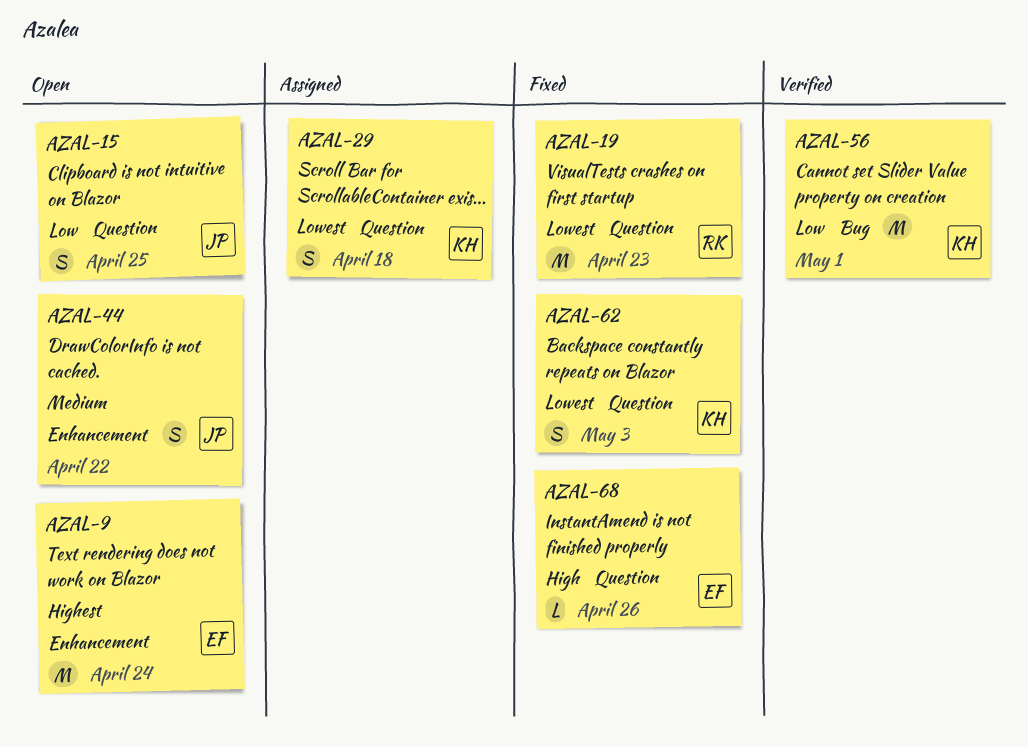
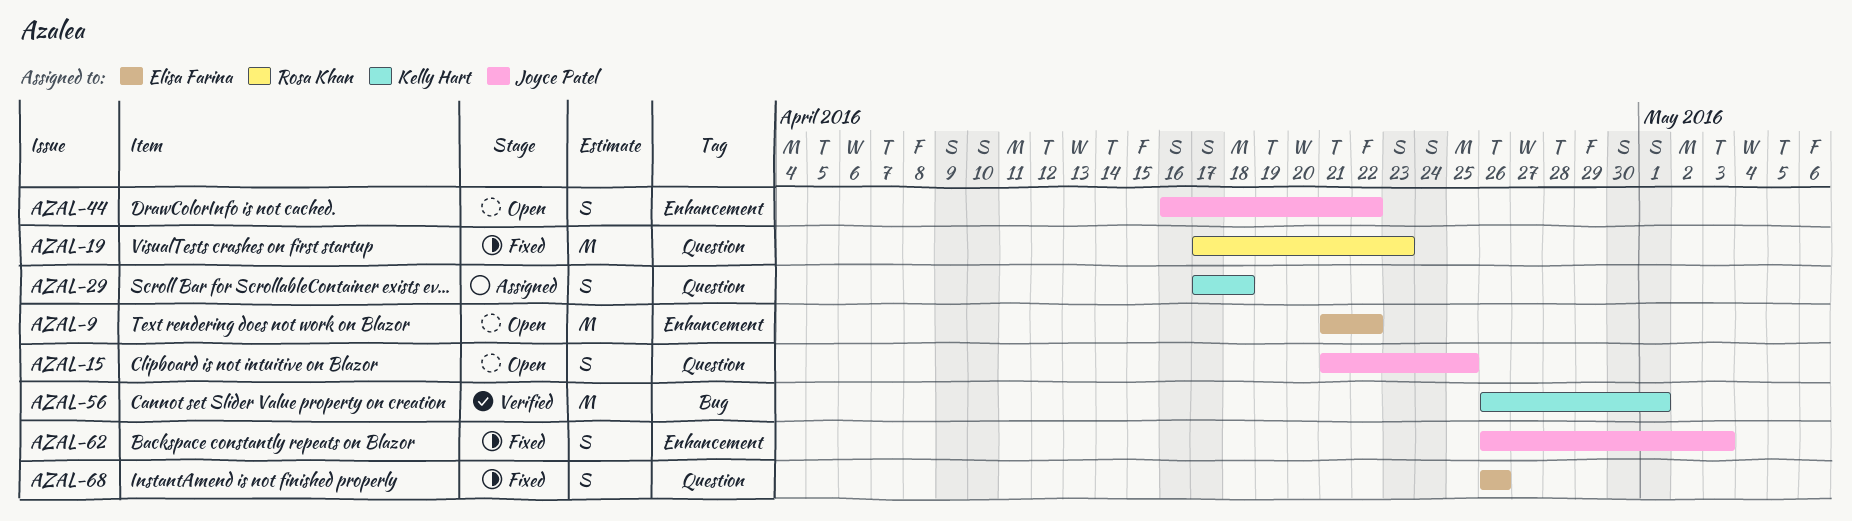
AZAL-9, due: Apr 24 -> Apr 22
AZAL-62, owner: Kelly Hart -> Joyce Patel
AZAL-62, label: Question -> Enhancement
AZAL-68, estimate: L -> S

